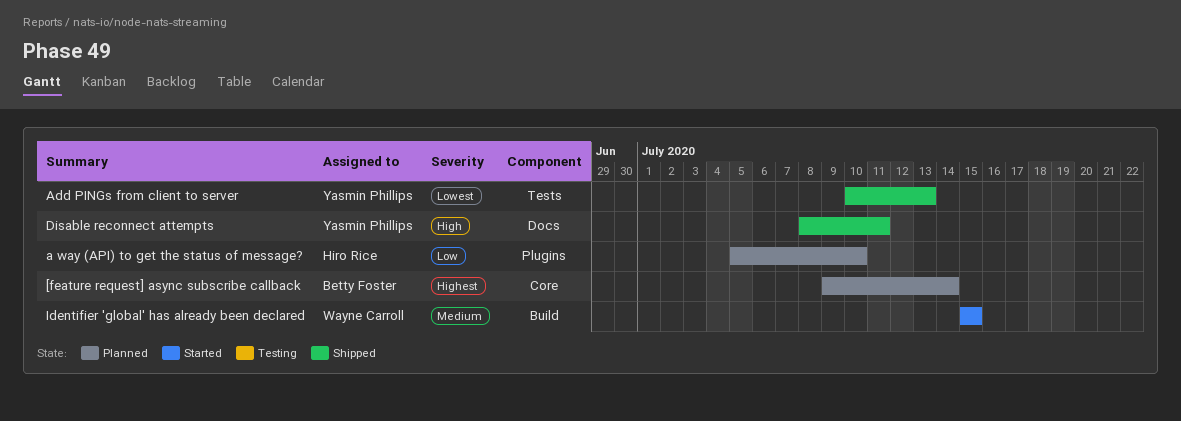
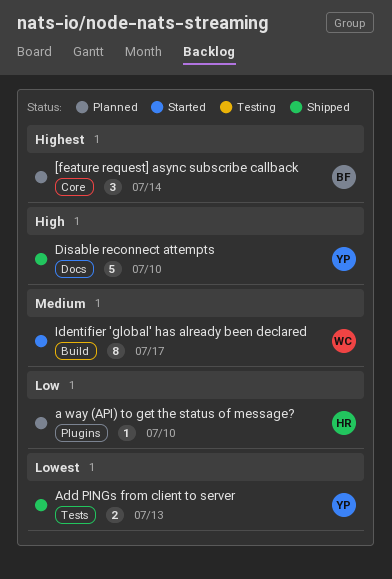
Disable reconnect attempts, due: Jul 11 -> Jul 10
Identifier 'global' has already been declared, due: Jul 15 -> Jul 17

